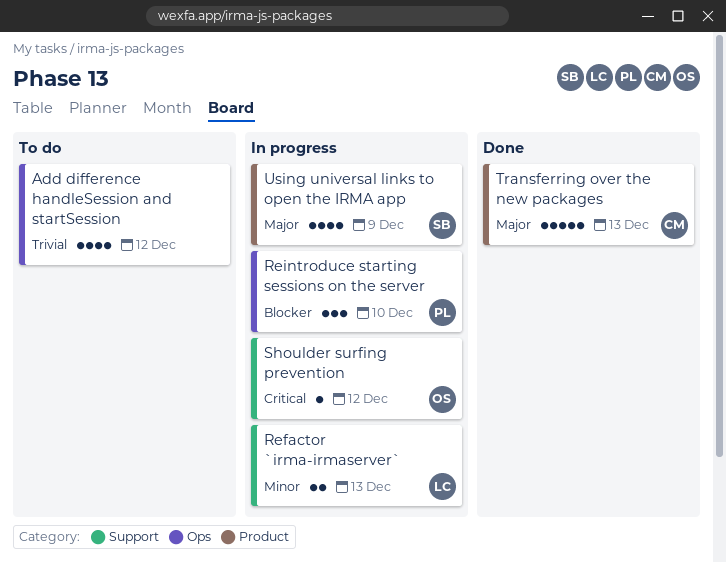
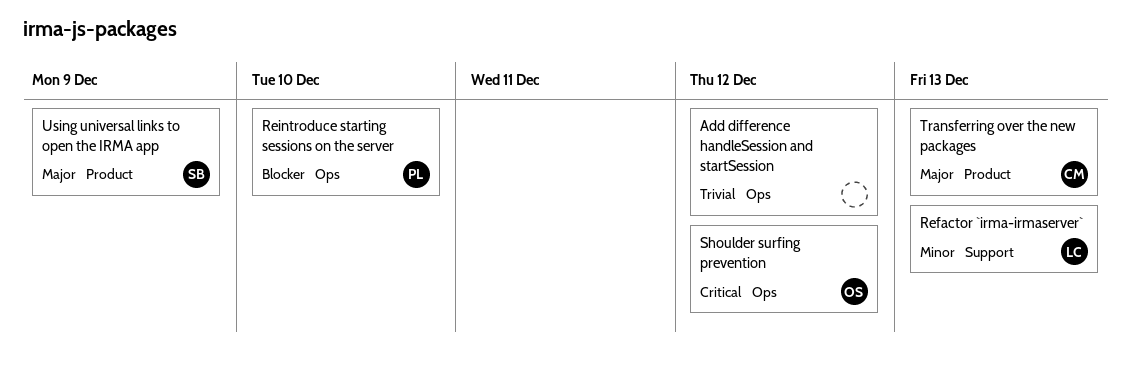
Shoulder surfing prevention, label: Support -> Ops

